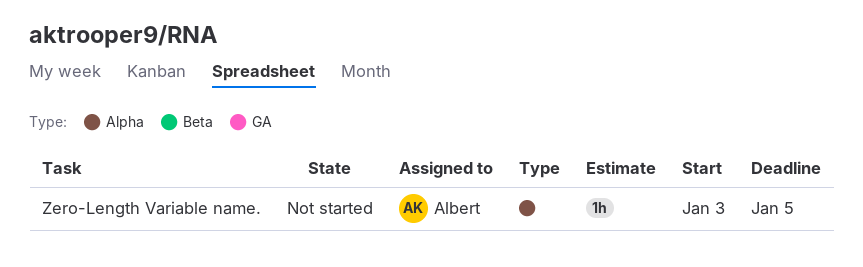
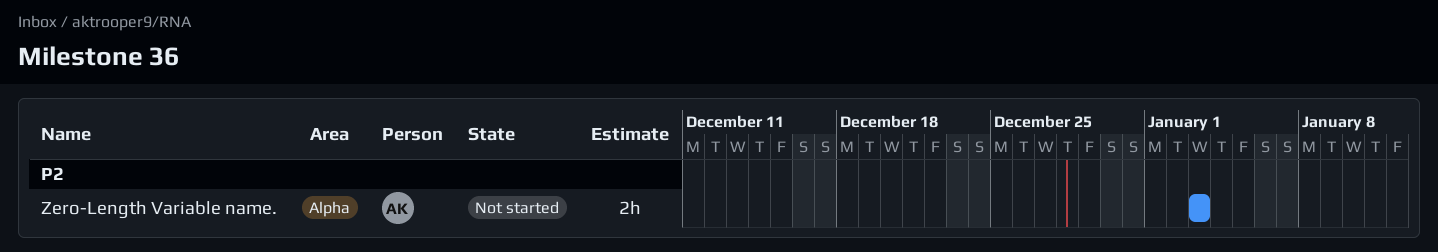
Zero-Length Variable name., estimate: 1h -> 2h
Zero-Length Variable name., due: Jan 5 -> Jan 3

